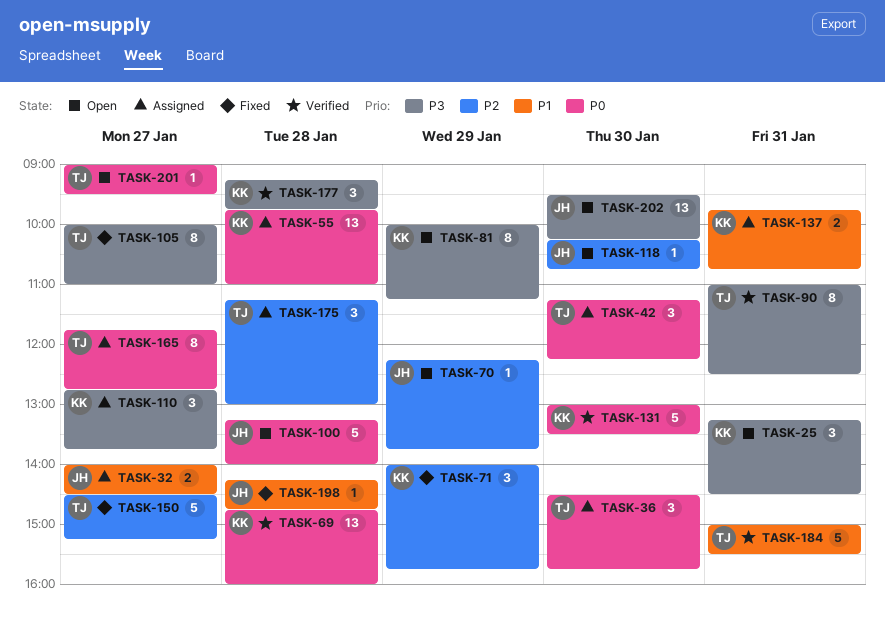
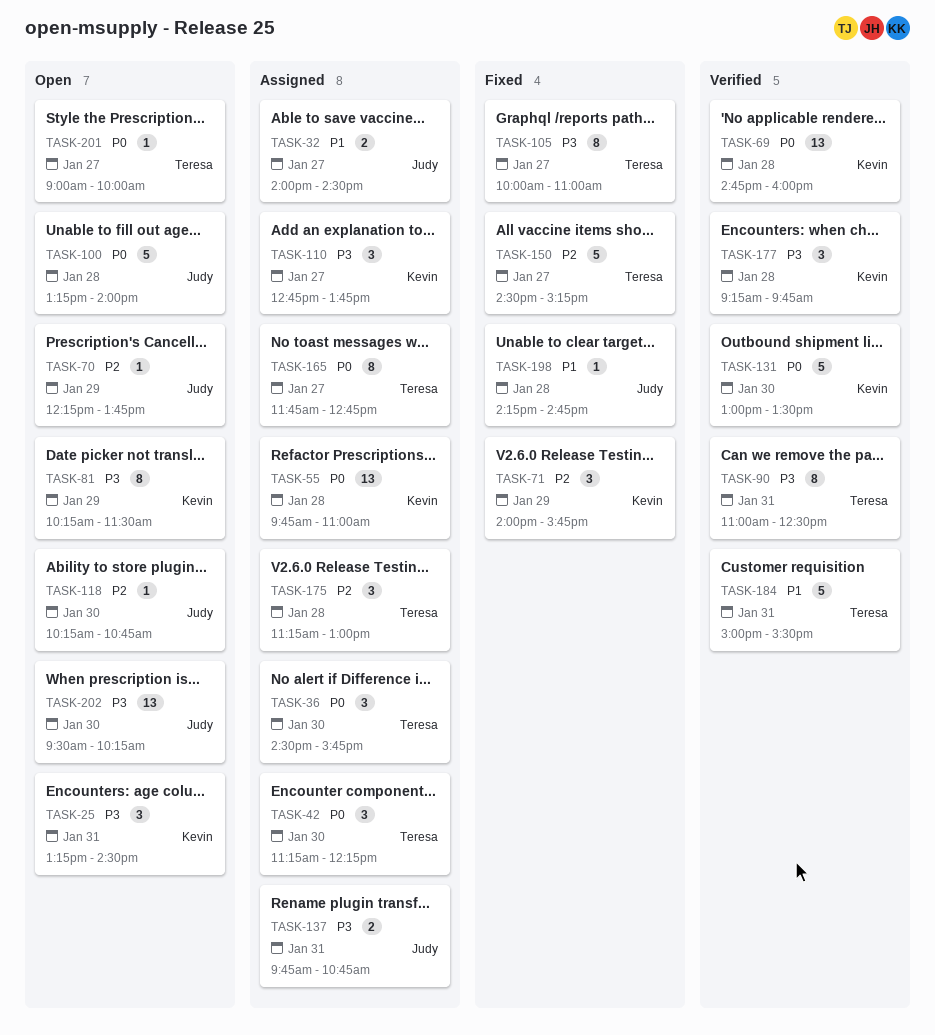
TASK-81, begins: 10:00 -> 10:15
TASK-81, ends: 11:15 -> 11:30
TASK-137, owner: Kevin -> Judy
TASK-137, priority: P1 -> P3
TASK-201, ends: 09:30 -> 10:00

